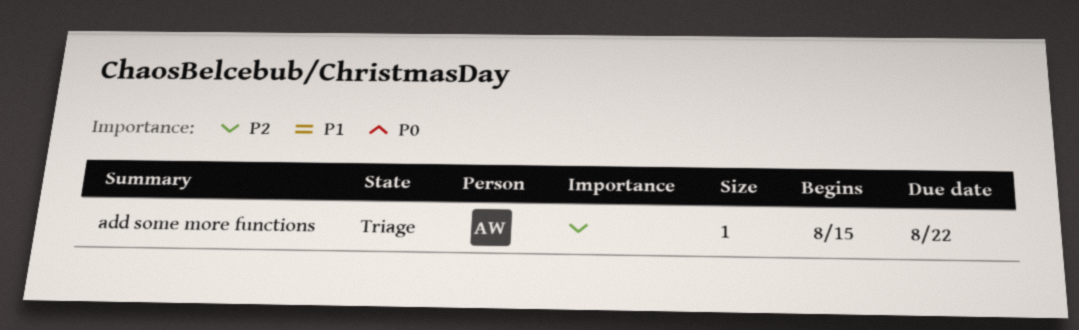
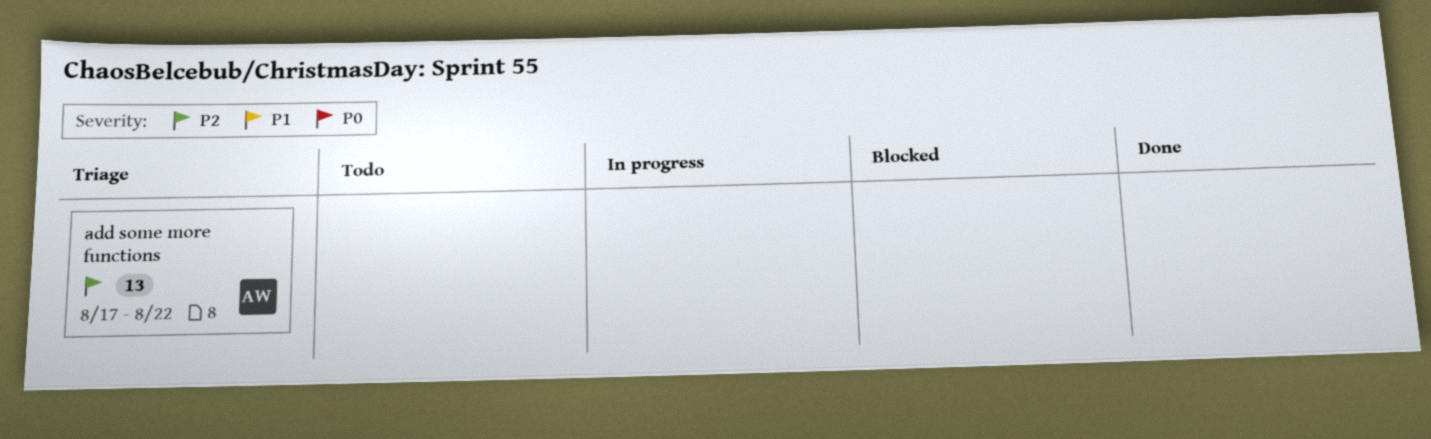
add some more functions, estimate: 1 -> 13
add some more functions, start: Aug 15 -> Aug 17

